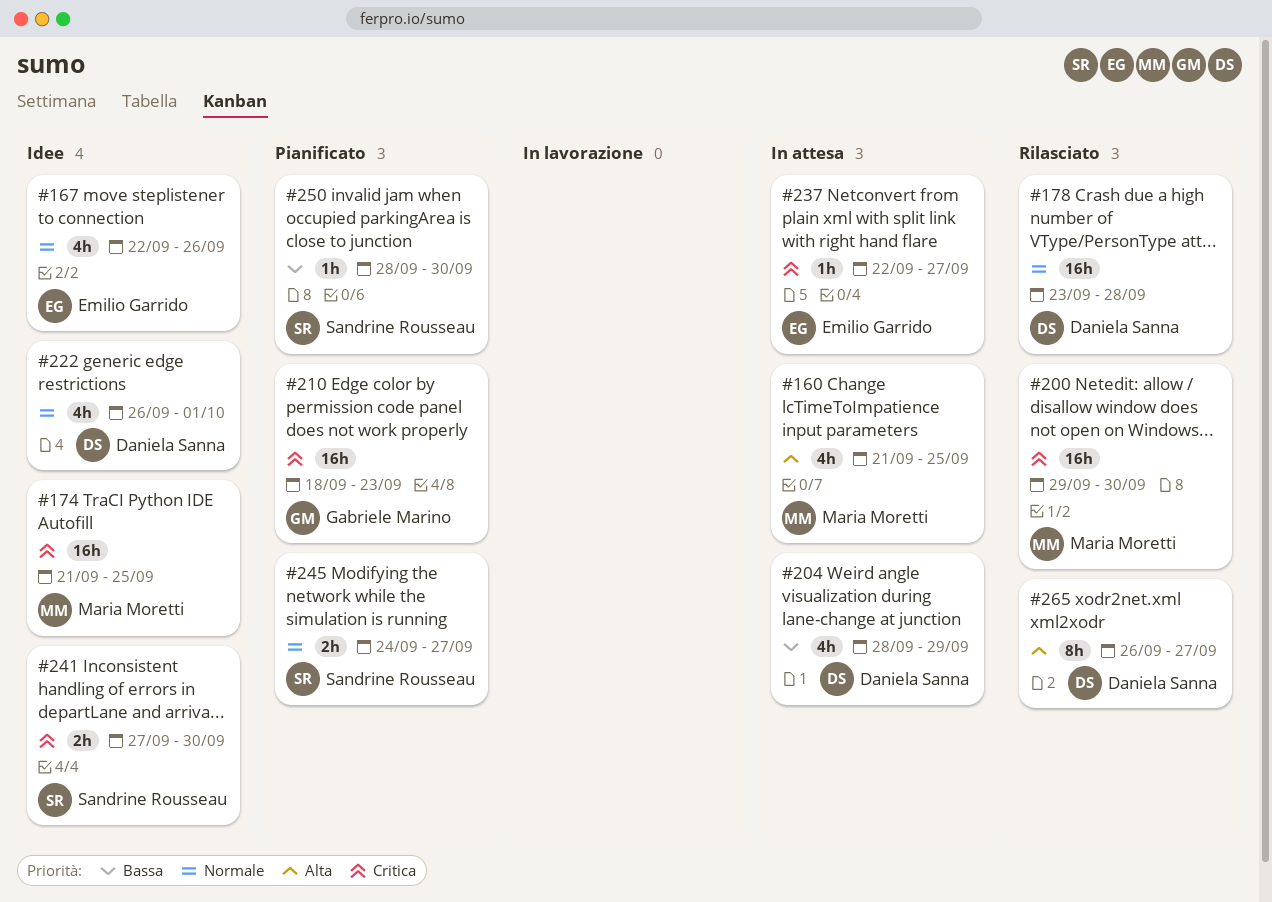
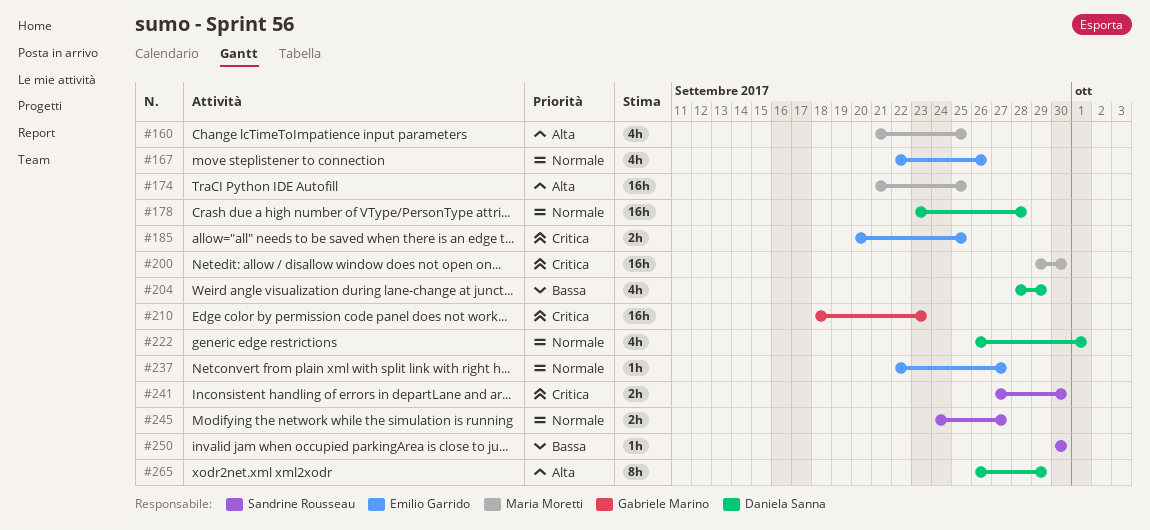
#174, priority: Critica -> Alta
#185: none -> present
#237, priority: Critica -> Normale
#250, start: Sep 28 -> Sep 30
#265, due: Sep 27 -> Sep 29

